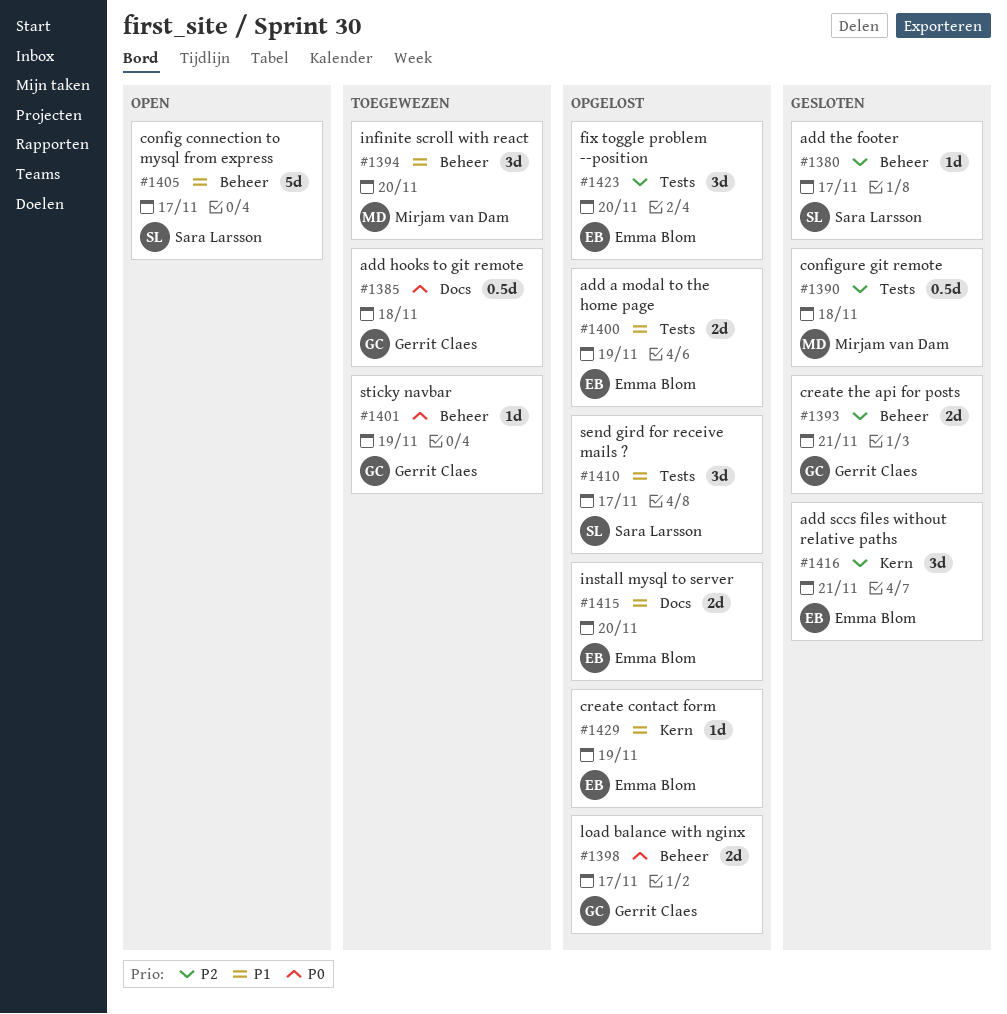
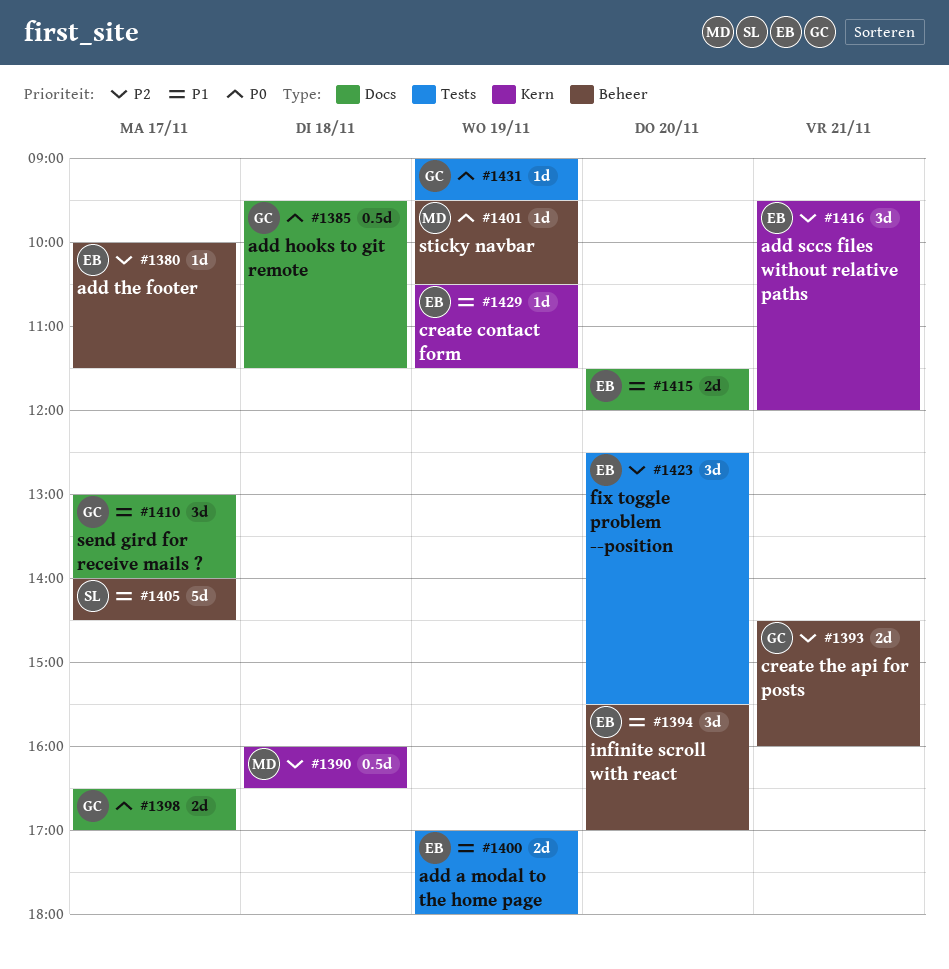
#1380, owner: Sara Larsson -> Emma Blom
#1390, label: Tests -> Kern
#1394, owner: Mirjam van Dam -> Emma Blom
#1398, label: Beheer -> Docs
#1401, owner: Gerrit Claes -> Mirjam van Dam
#1410, owner: Sara Larsson -> Gerrit Claes
#1410, label: Tests -> Docs
#1431: none -> present

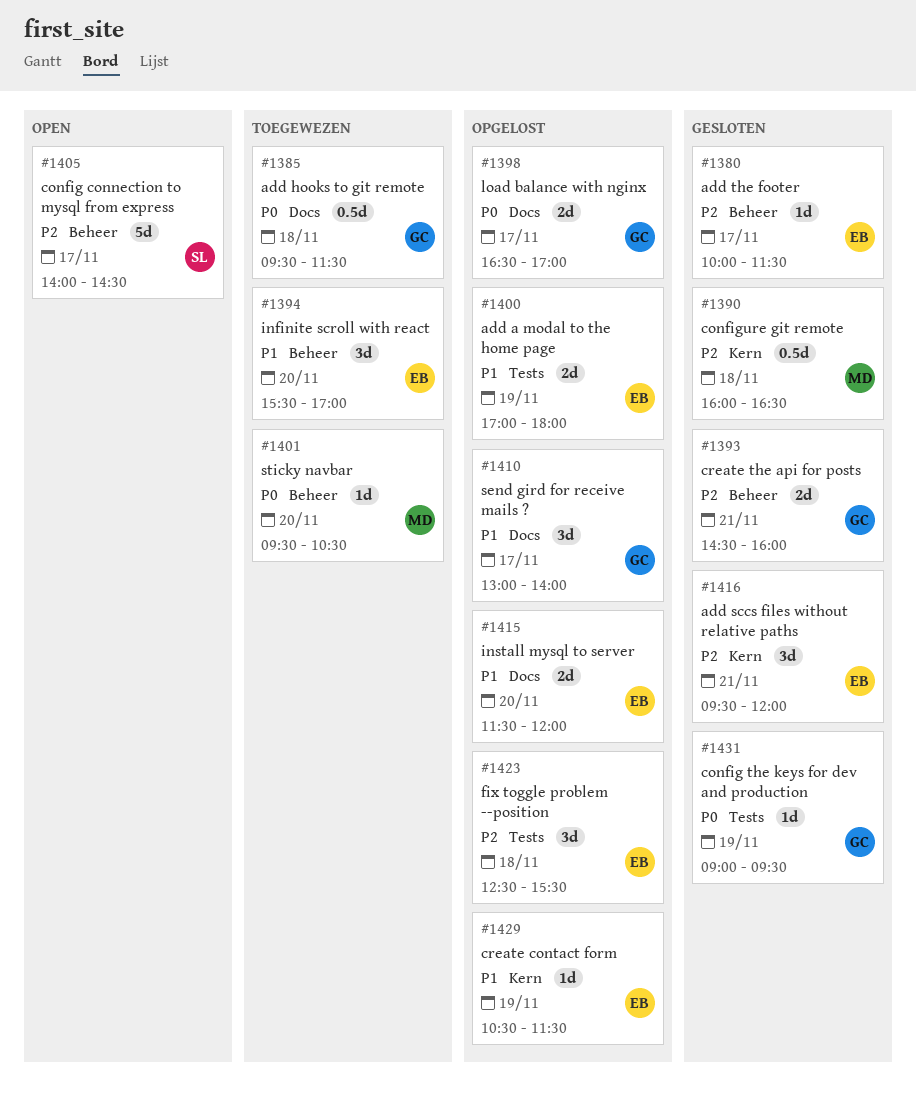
#1401, day: Nov 19 -> Nov 20
#1405, priority: P1 -> P2
#1423, day: Nov 20 -> Nov 18

